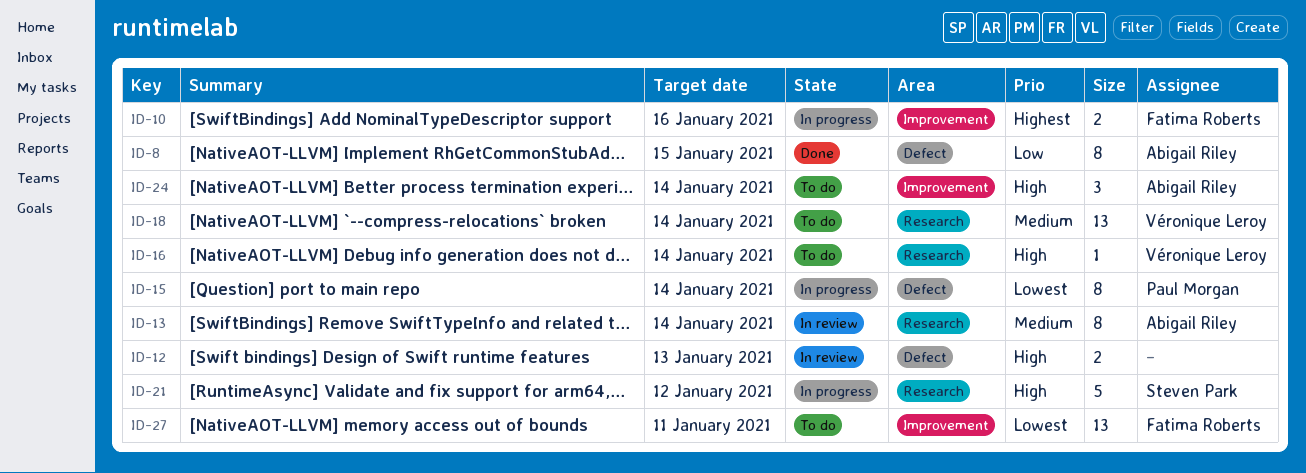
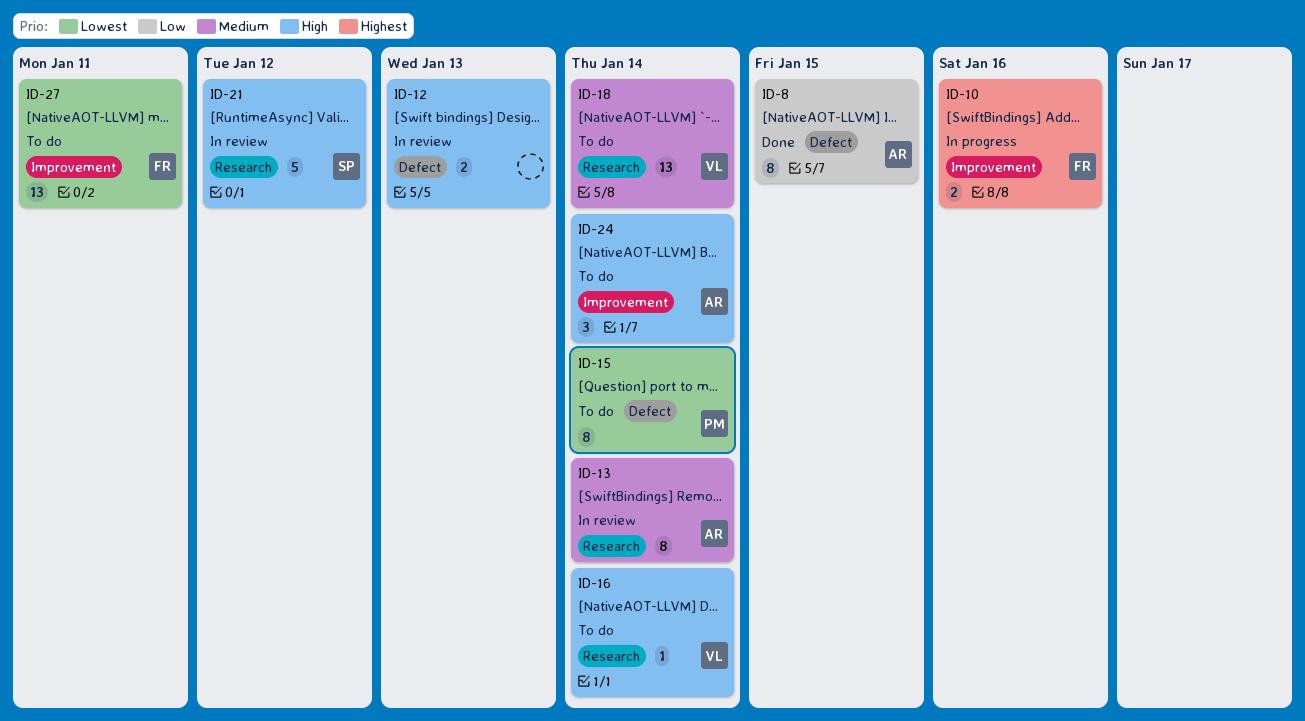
ID-15, status: In progress -> To do
ID-21, status: In progress -> In review

